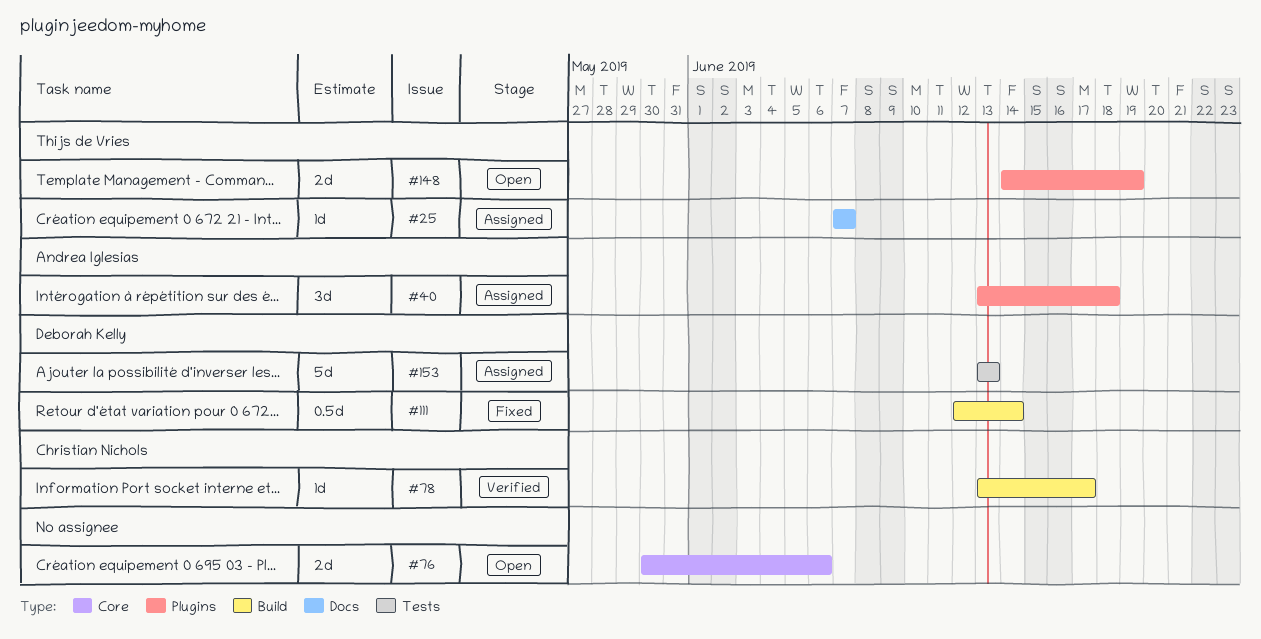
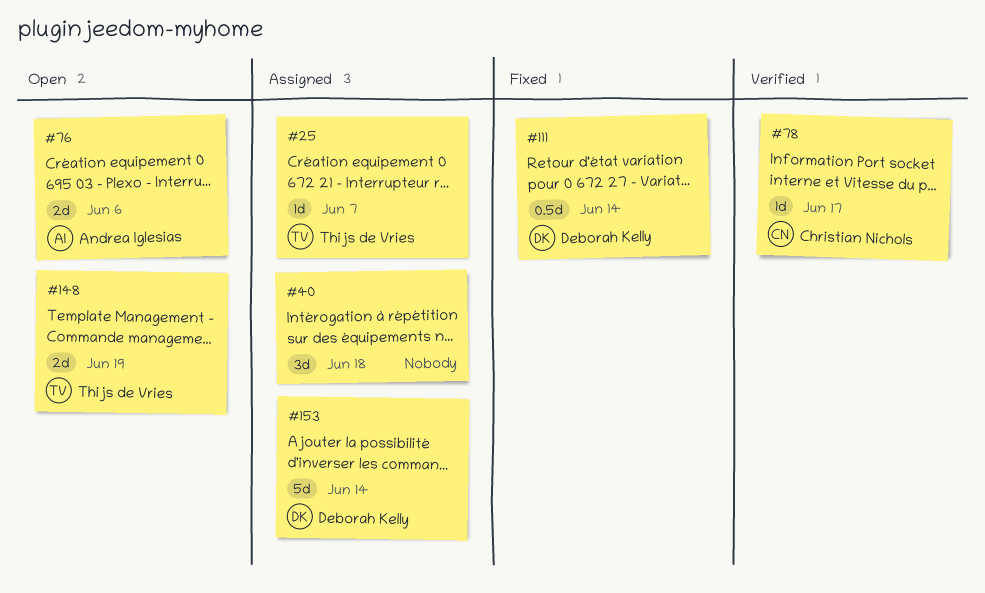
#40, owner: Andrea Iglesias -> none
#76, owner: none -> Andrea Iglesias
#153, due: Jun 13 -> Jun 14

